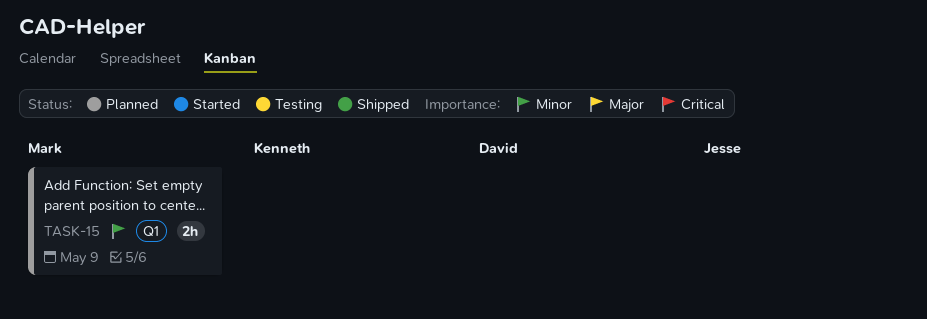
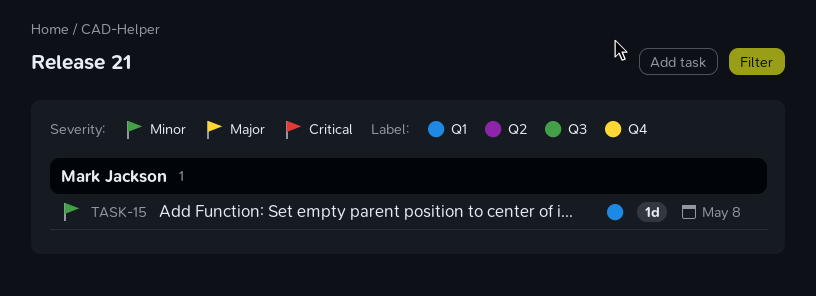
TASK-15, estimate: 2h -> 1d
TASK-15, due: May 9 -> May 8

